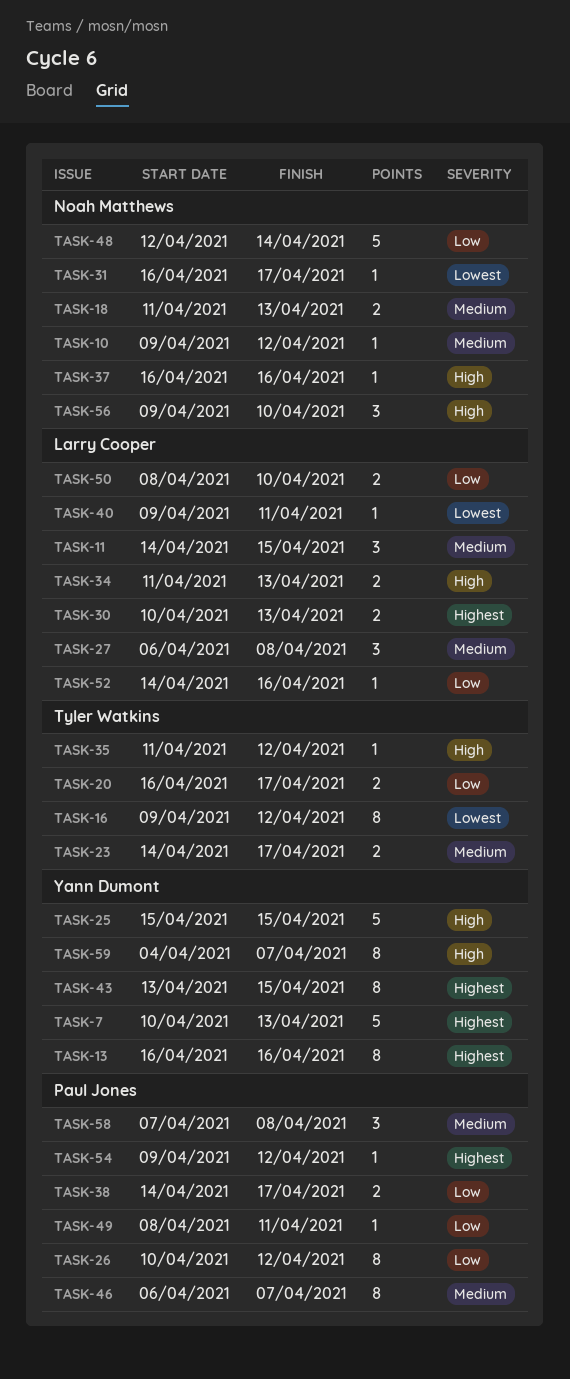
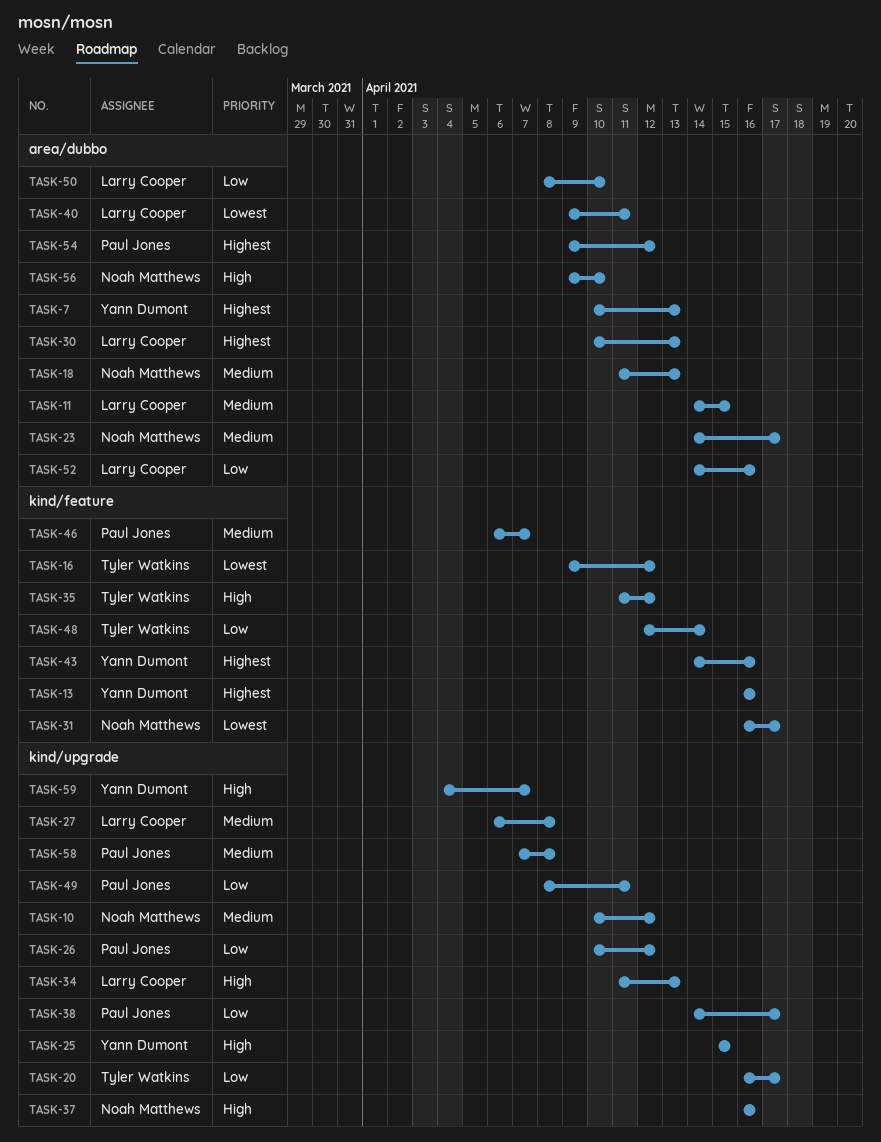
TASK-10, start: Apr 9 -> Apr 10
TASK-23, owner: Tyler Watkins -> Noah Matthews
TASK-43, start: Apr 13 -> Apr 14
TASK-43, due: Apr 15 -> Apr 16
TASK-48, owner: Noah Matthews -> Tyler Watkins

